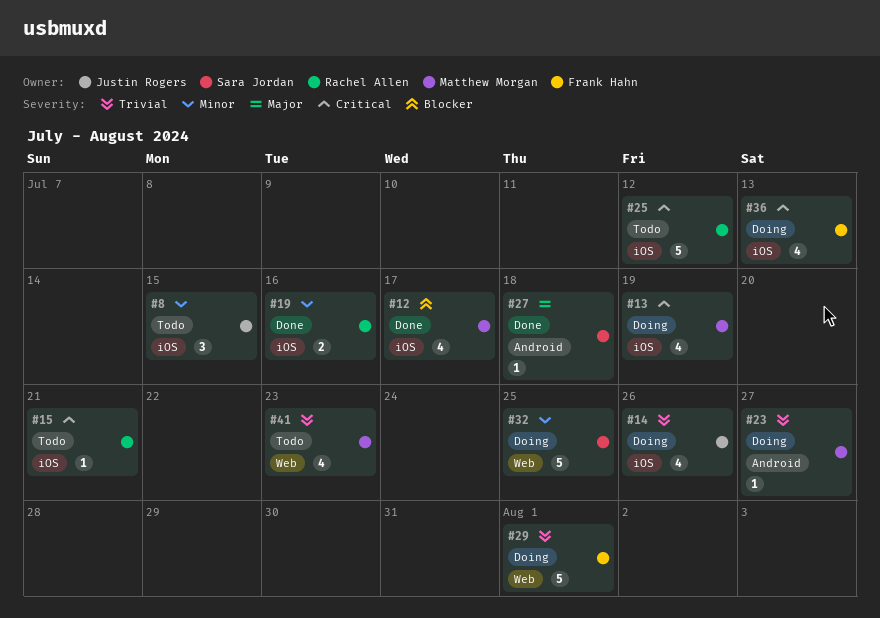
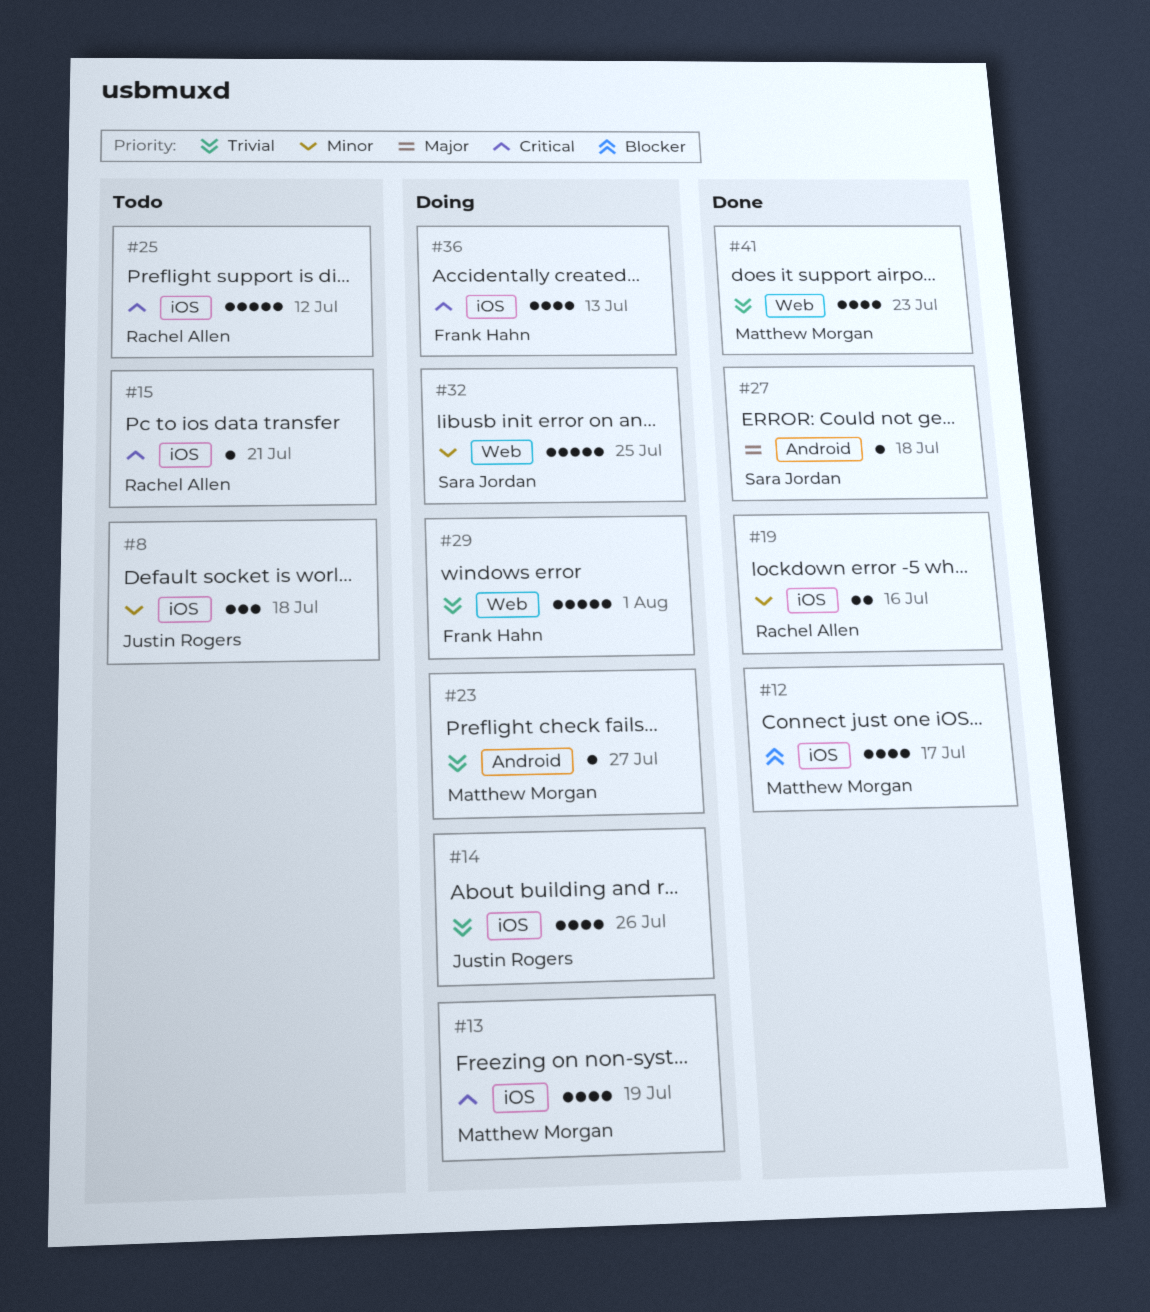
#8, due: Jul 15 -> Jul 18
#41, status: Todo -> Done

